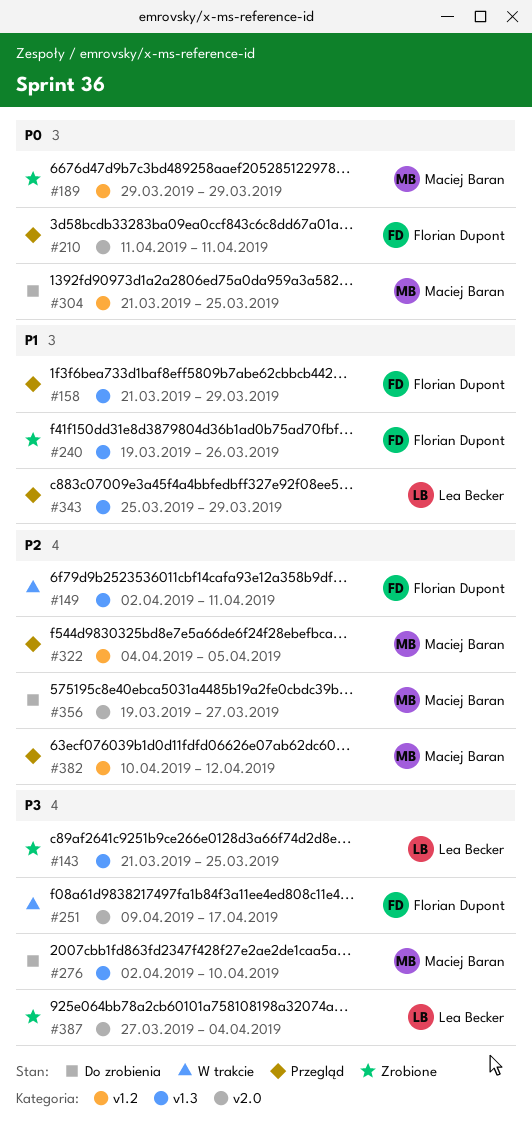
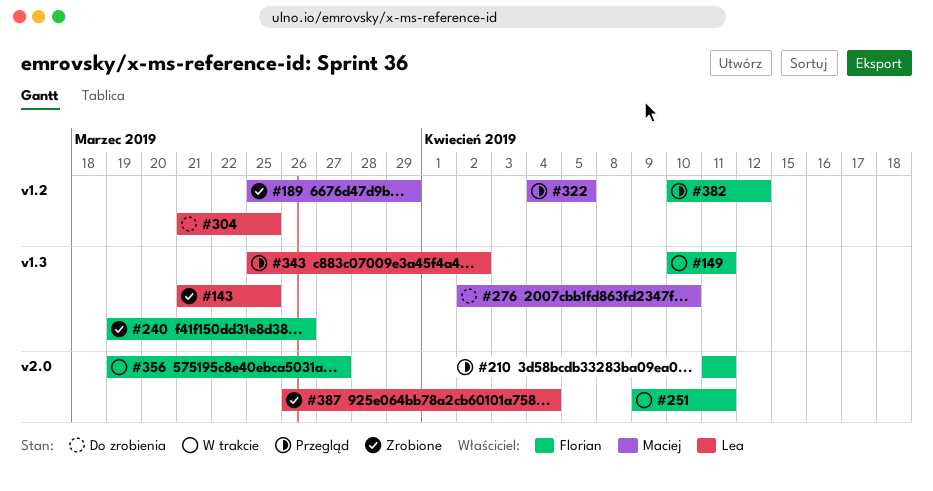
#149, start: Apr 2 -> Apr 10
#158: present -> none
#189, start: Mar 29 -> Mar 25
#251, due: Apr 17 -> Apr 11
#304, owner: Maciej Baran -> Lea Becker
#343, due: Mar 29 -> Apr 2
#356, status: Do zrobienia -> W trakcie
#356, owner: Maciej Baran -> Florian Dupont
#382, owner: Maciej Baran -> Florian Dupont
#387, start: Mar 27 -> Mar 26

